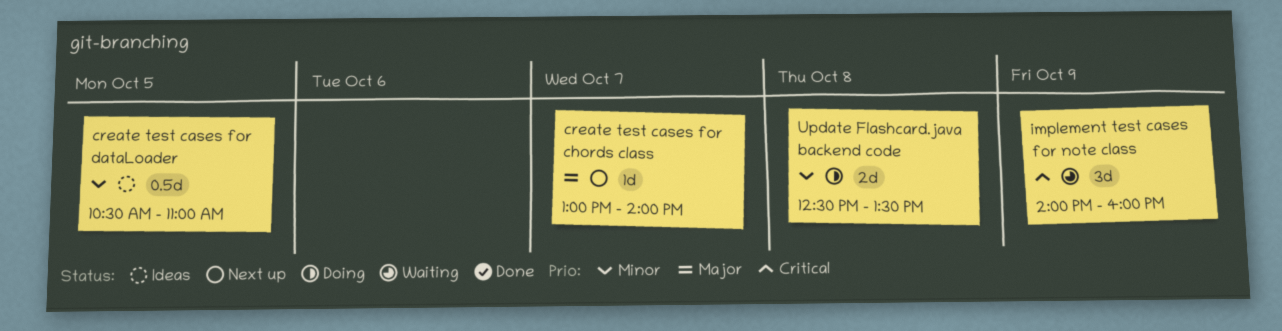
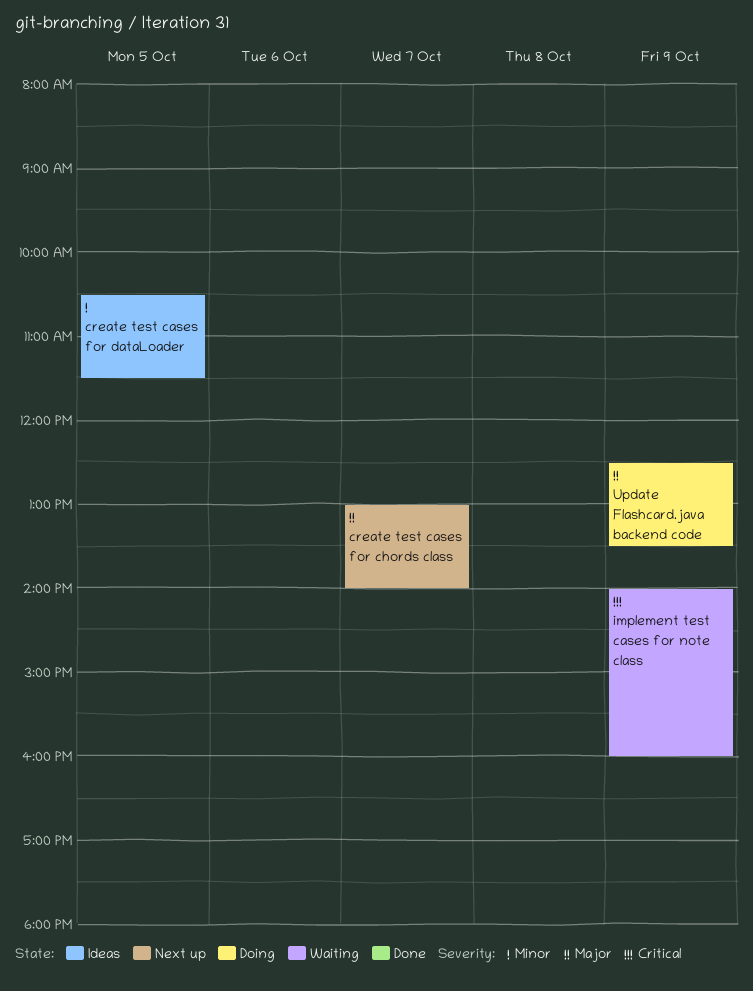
create test cases for dataLoader, ends: 11:00 -> 11:30
Update Flashcard.java backend code, priority: Minor -> Major
Update Flashcard.java backend code, day: Oct 8 -> Oct 9

